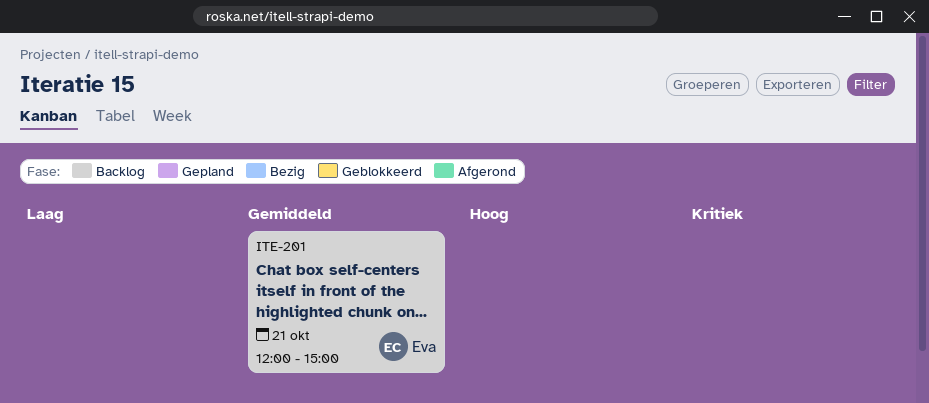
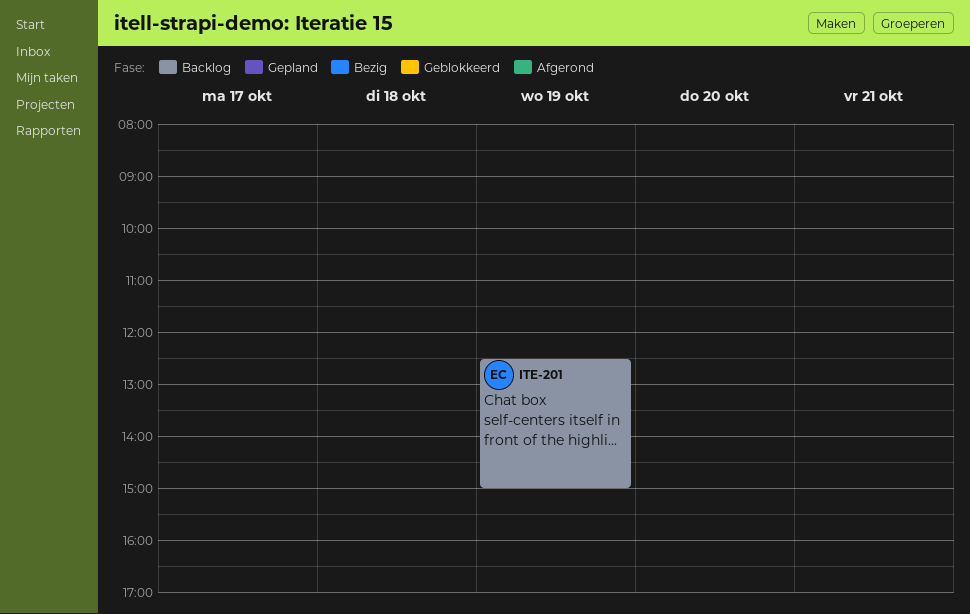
ITE-201, day: Oct 21 -> Oct 19
ITE-201, begins: 12:00 -> 12:30

